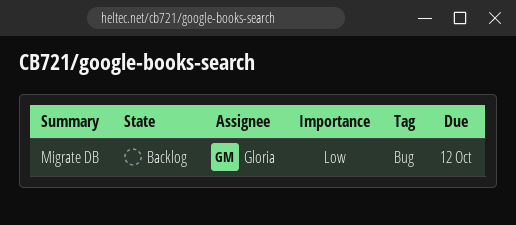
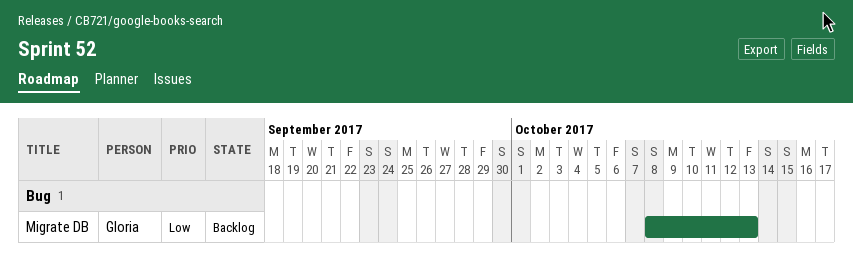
Migrate DB, due: Oct 12 -> Oct 13

